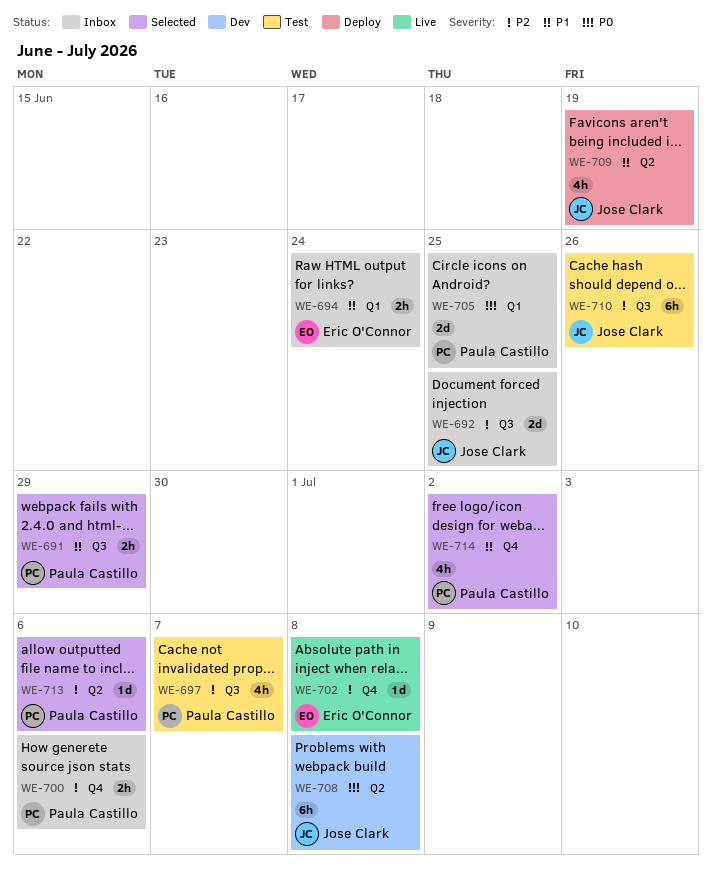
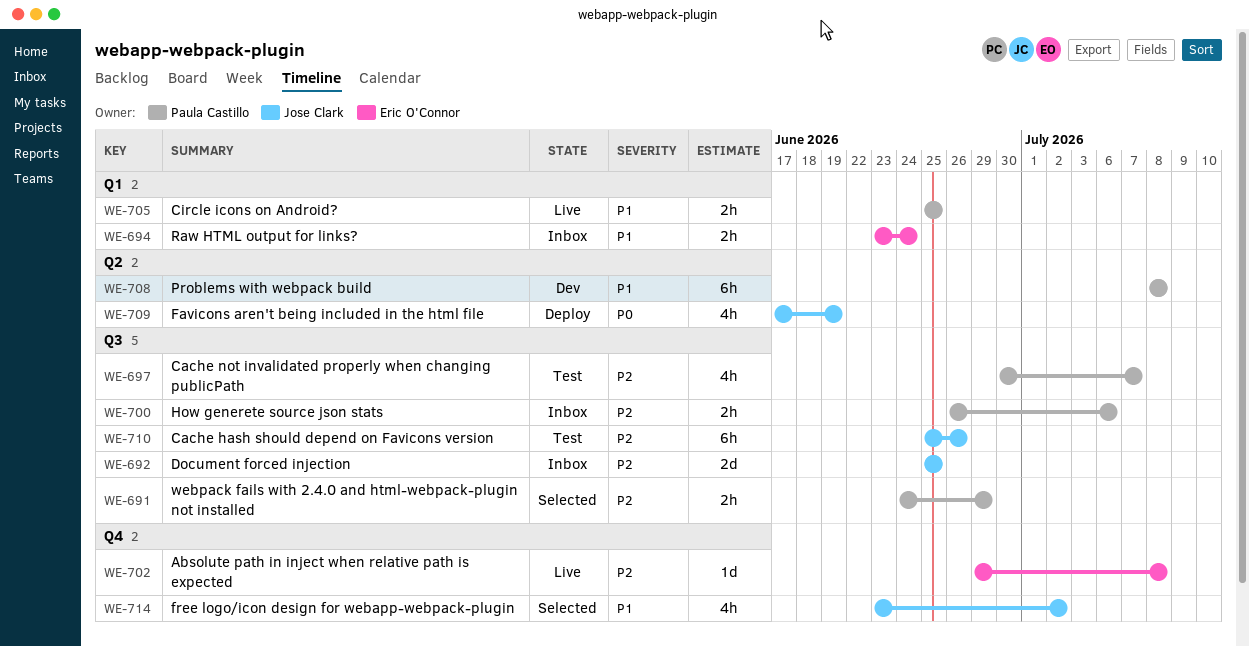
WE-691, priority: P1 -> P2
WE-700, label: Q4 -> Q3
WE-705, status: Inbox -> Live
WE-705, priority: P0 -> P1
WE-705, estimate: 2d -> 2h
WE-708, owner: Jose Clark -> Paula Castillo
WE-708, priority: P0 -> P1
WE-709, priority: P1 -> P0
WE-713: present -> none
WE-714, owner: Paula Castillo -> Jose Clark

